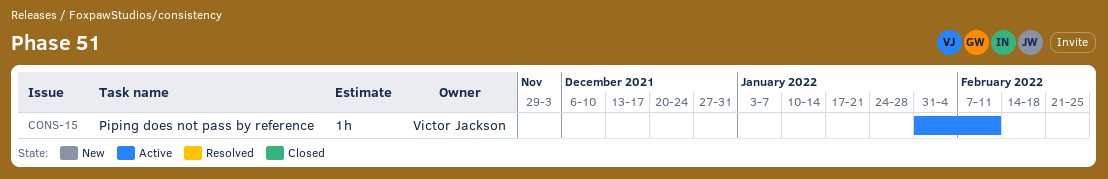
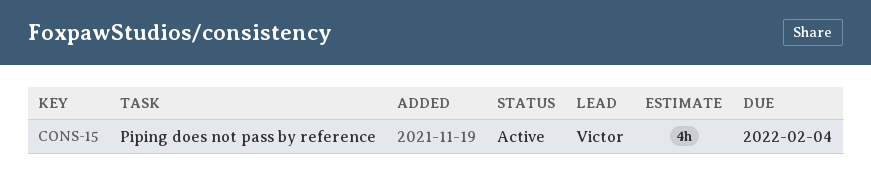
CONS-15, estimate: 1h -> 4h
CONS-15, due: Feb 11 -> Feb 4

